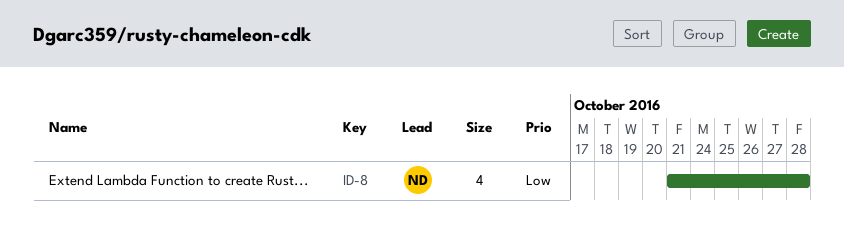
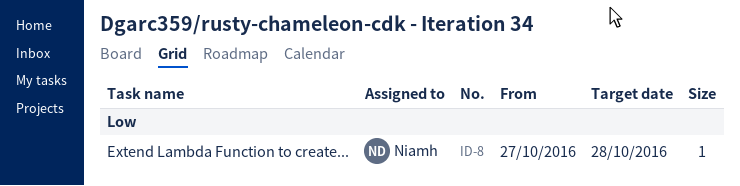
ID-8, estimate: 4 -> 1
ID-8, start: Oct 21 -> Oct 27

